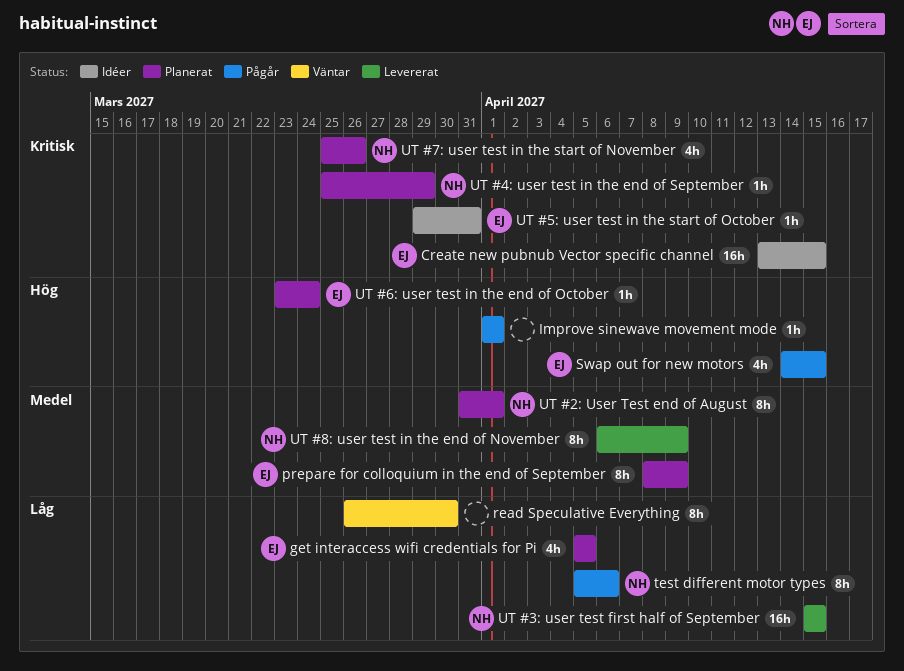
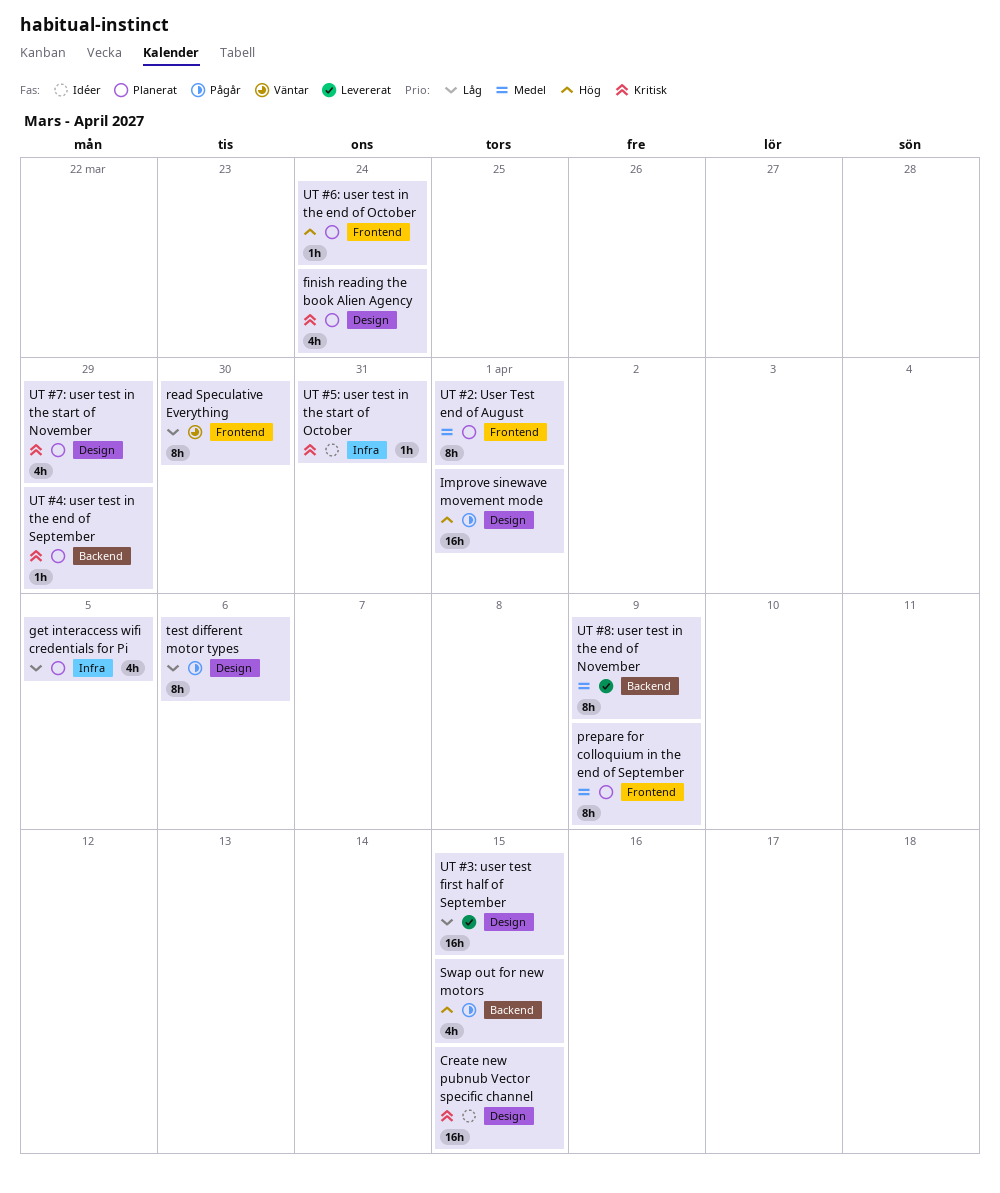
finish reading the book Alien Agency: none -> present
Improve sinewave movement mode, estimate: 1h -> 16h
UT #7: user test in the start of November, due: Mar 26 -> Mar 29

